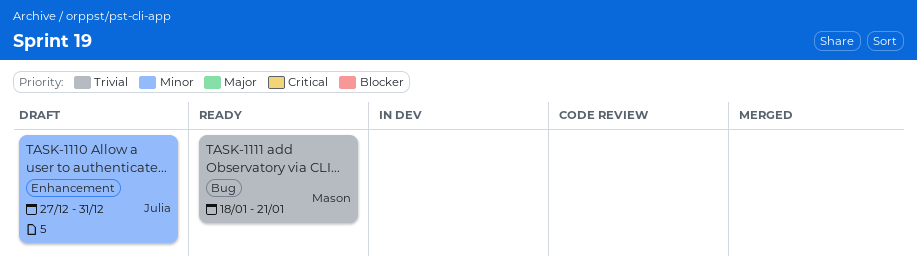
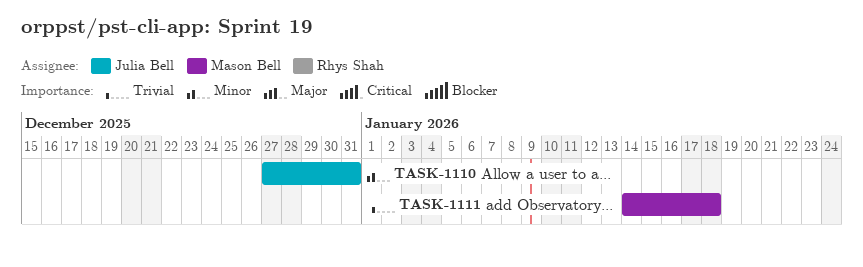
TASK-1111, start: Jan 18 -> Jan 14
TASK-1111, due: Jan 21 -> Jan 18

